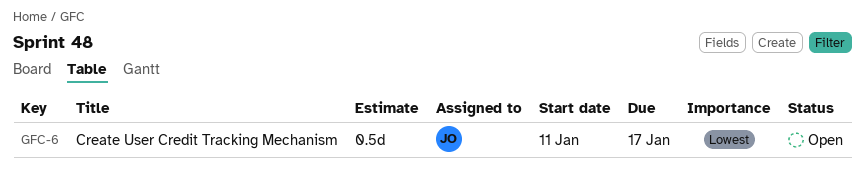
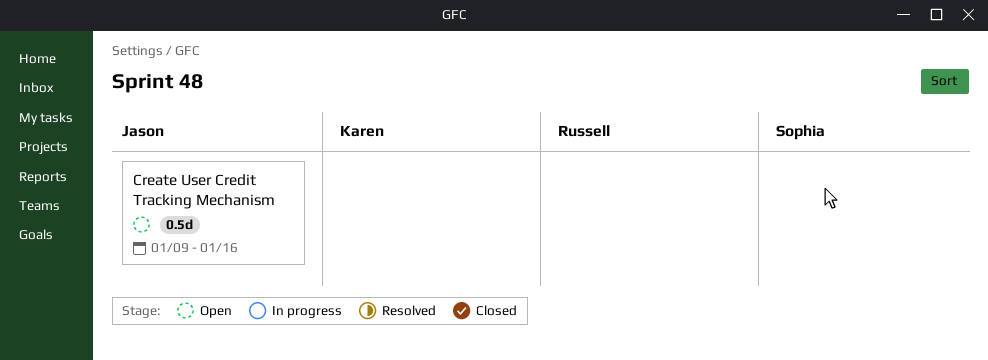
Create User Credit Tracking Mechanism, start: Jan 11 -> Jan 9
Create User Credit Tracking Mechanism, due: Jan 17 -> Jan 16

